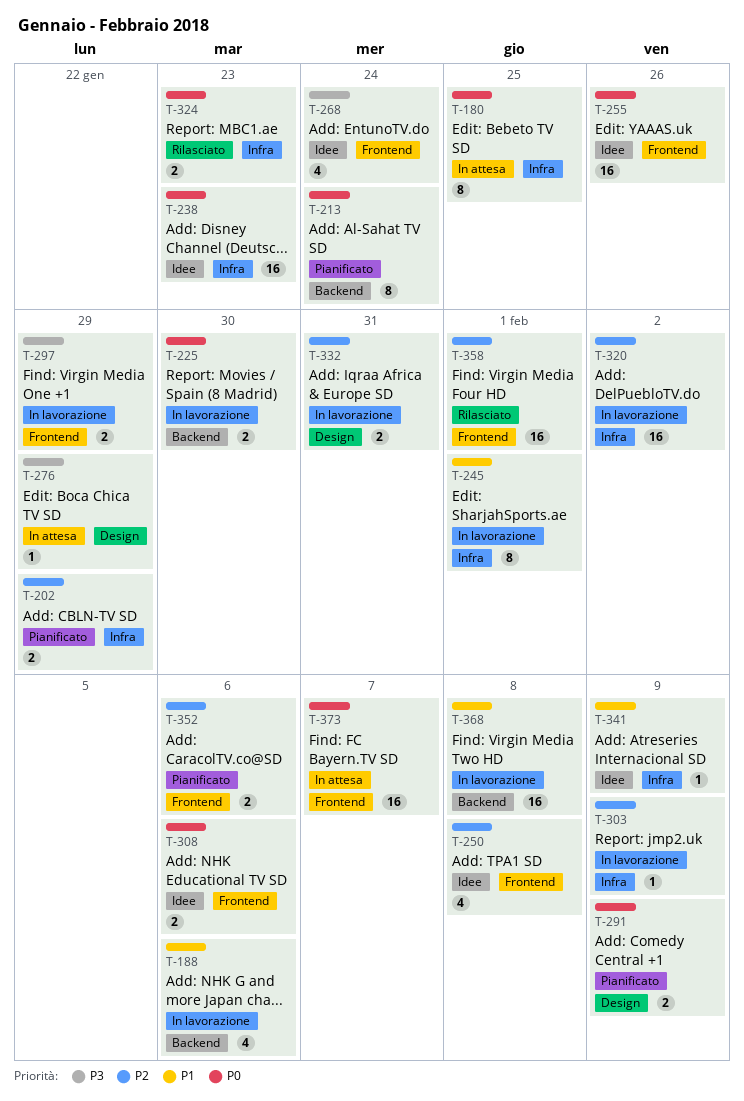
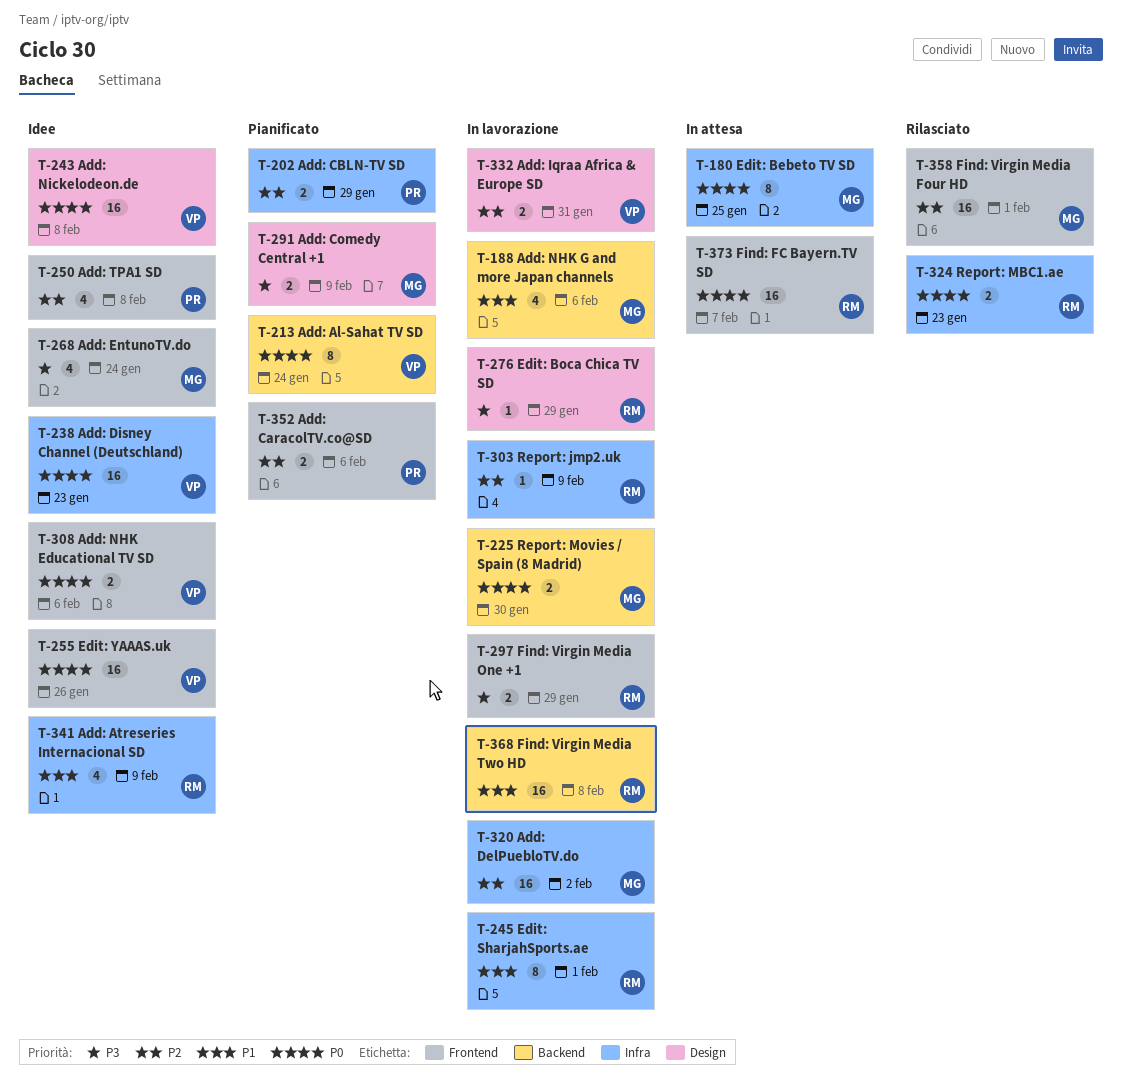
T-243: none -> present
T-276, status: In attesa -> In lavorazione
T-291, priority: P0 -> P3
T-341, estimate: 1 -> 4

